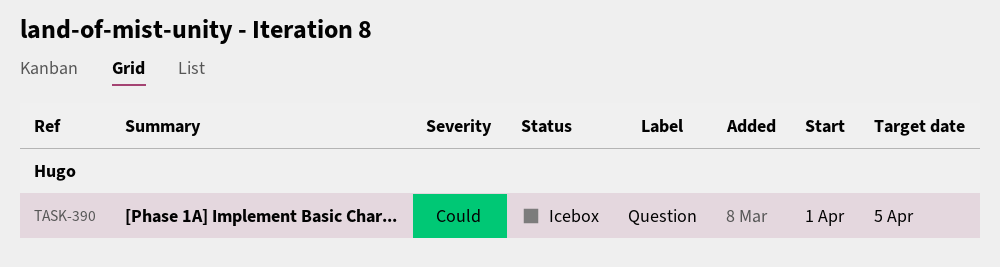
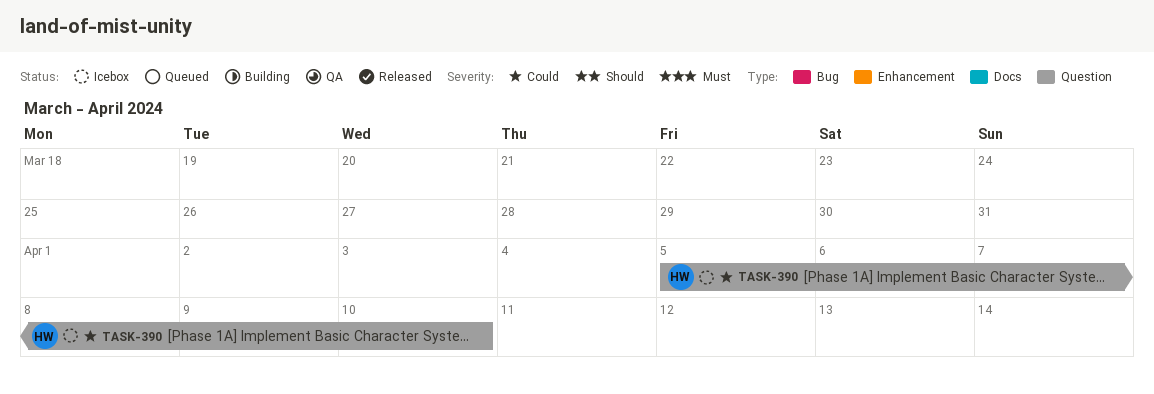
TASK-390, start: Apr 1 -> Apr 5
TASK-390, due: Apr 5 -> Apr 10

